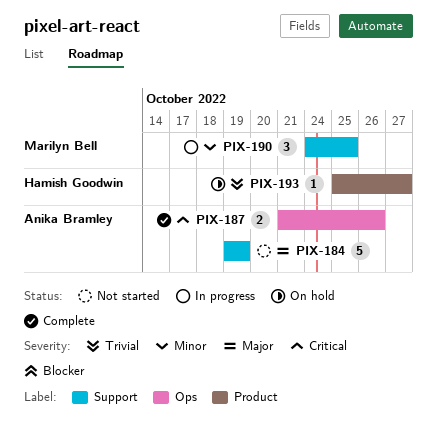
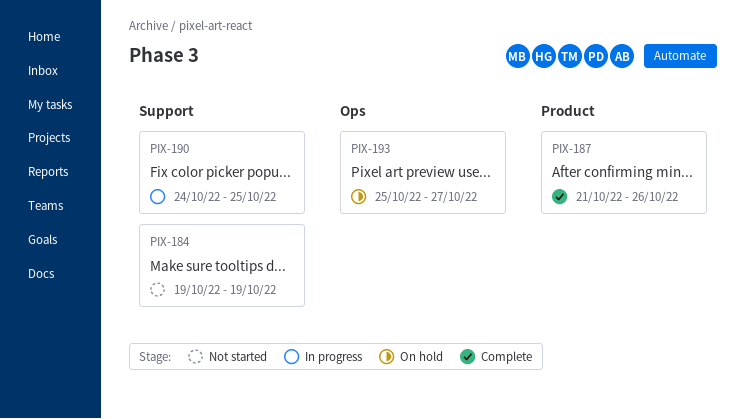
PIX-187, label: Ops -> Product
PIX-193, label: Product -> Ops

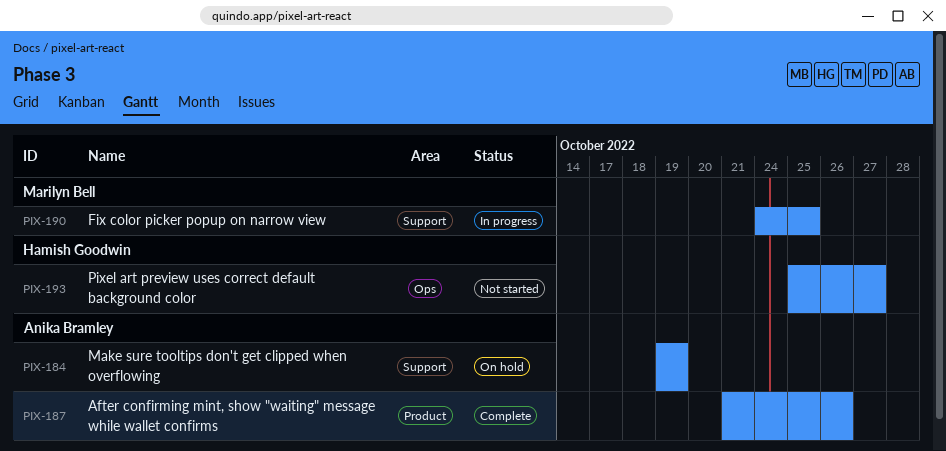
PIX-184, status: Not started -> On hold
PIX-193, status: On hold -> Not started

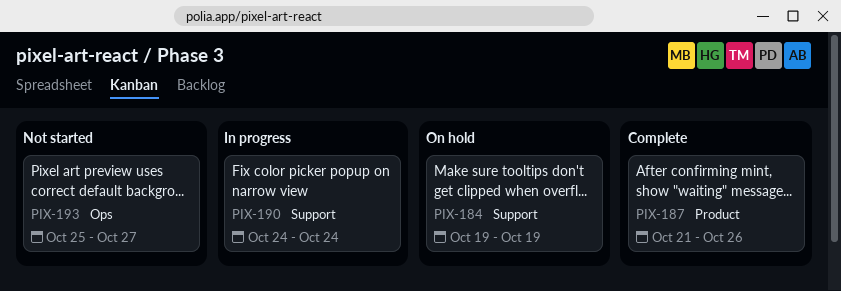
PIX-190, due: Oct 25 -> Oct 24

